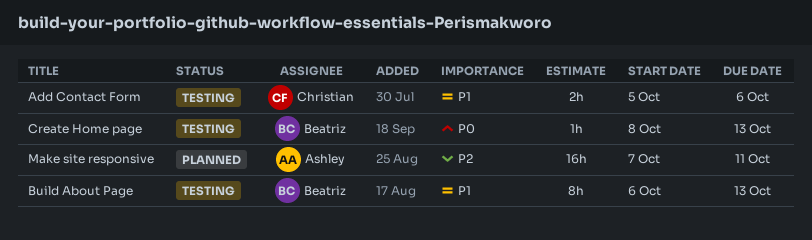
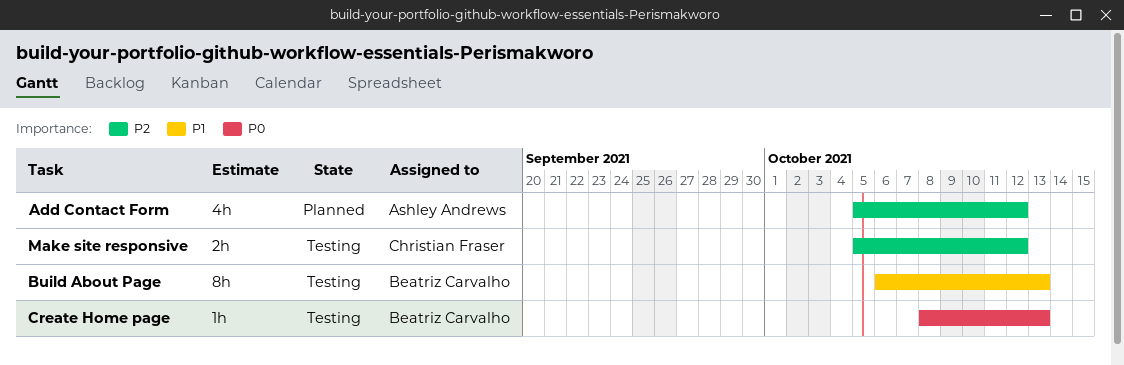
Add Contact Form, status: Testing -> Planned
Add Contact Form, owner: Christian Fraser -> Ashley Andrews
Add Contact Form, priority: P1 -> P2
Add Contact Form, estimate: 2h -> 4h
Add Contact Form, due: Oct 6 -> Oct 12
Make site responsive, status: Planned -> Testing
Make site responsive, owner: Ashley Andrews -> Christian Fraser
Make site responsive, estimate: 16h -> 2h
Make site responsive, start: Oct 7 -> Oct 5
Make site responsive, due: Oct 11 -> Oct 12

